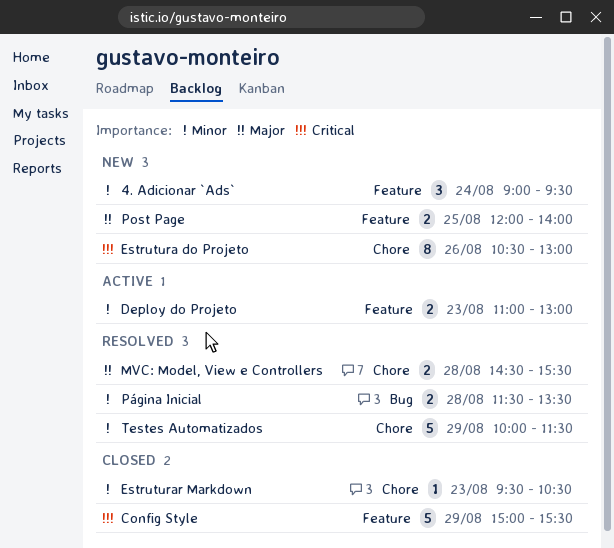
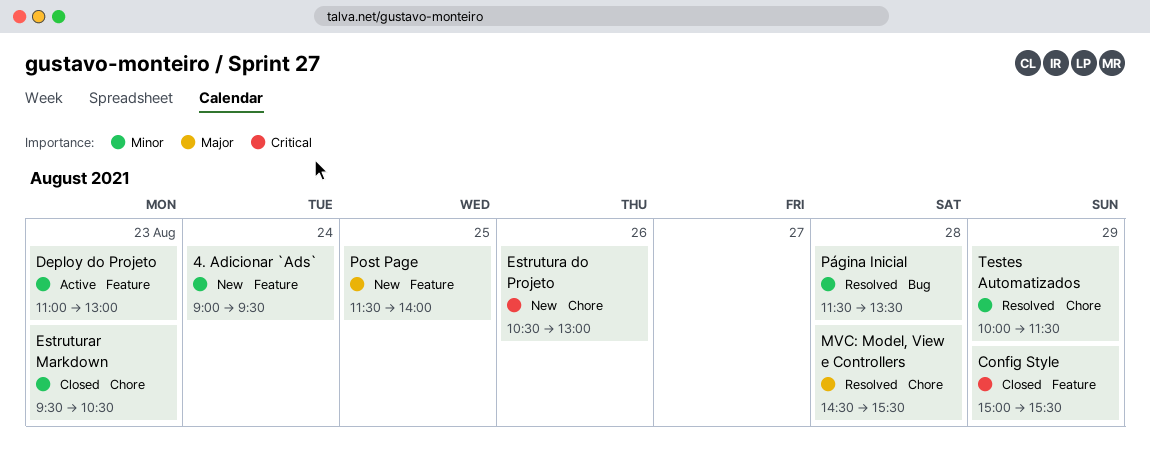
Post Page, begins: 12:00 -> 11:30

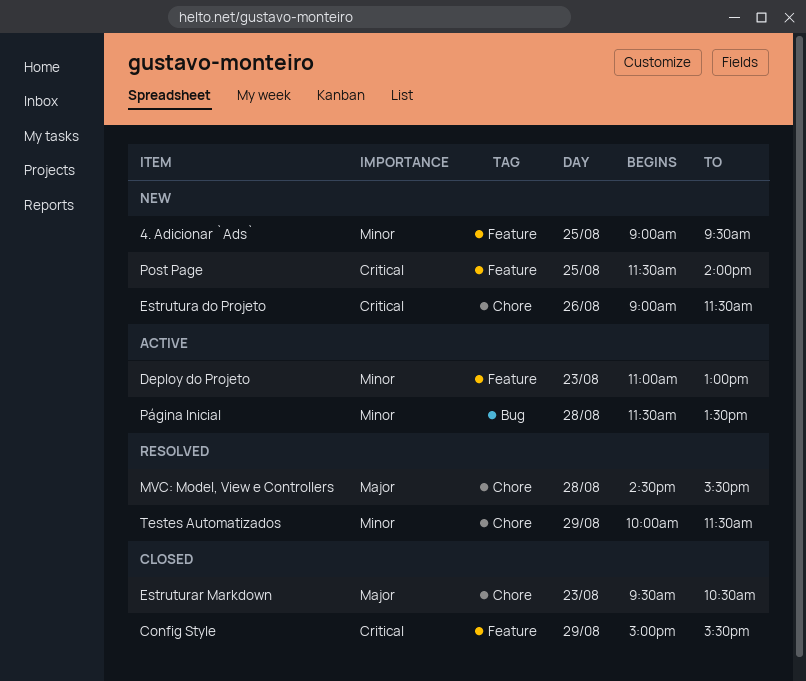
4. Adicionar `Ads`, day: Aug 24 -> Aug 25
Estrutura do Projeto, begins: 10:30 -> 09:00
Estrutura do Projeto, ends: 13:00 -> 11:30
Estruturar Markdown, priority: Minor -> Major
Post Page, priority: Major -> Critical
Página Inicial, status: Resolved -> Active

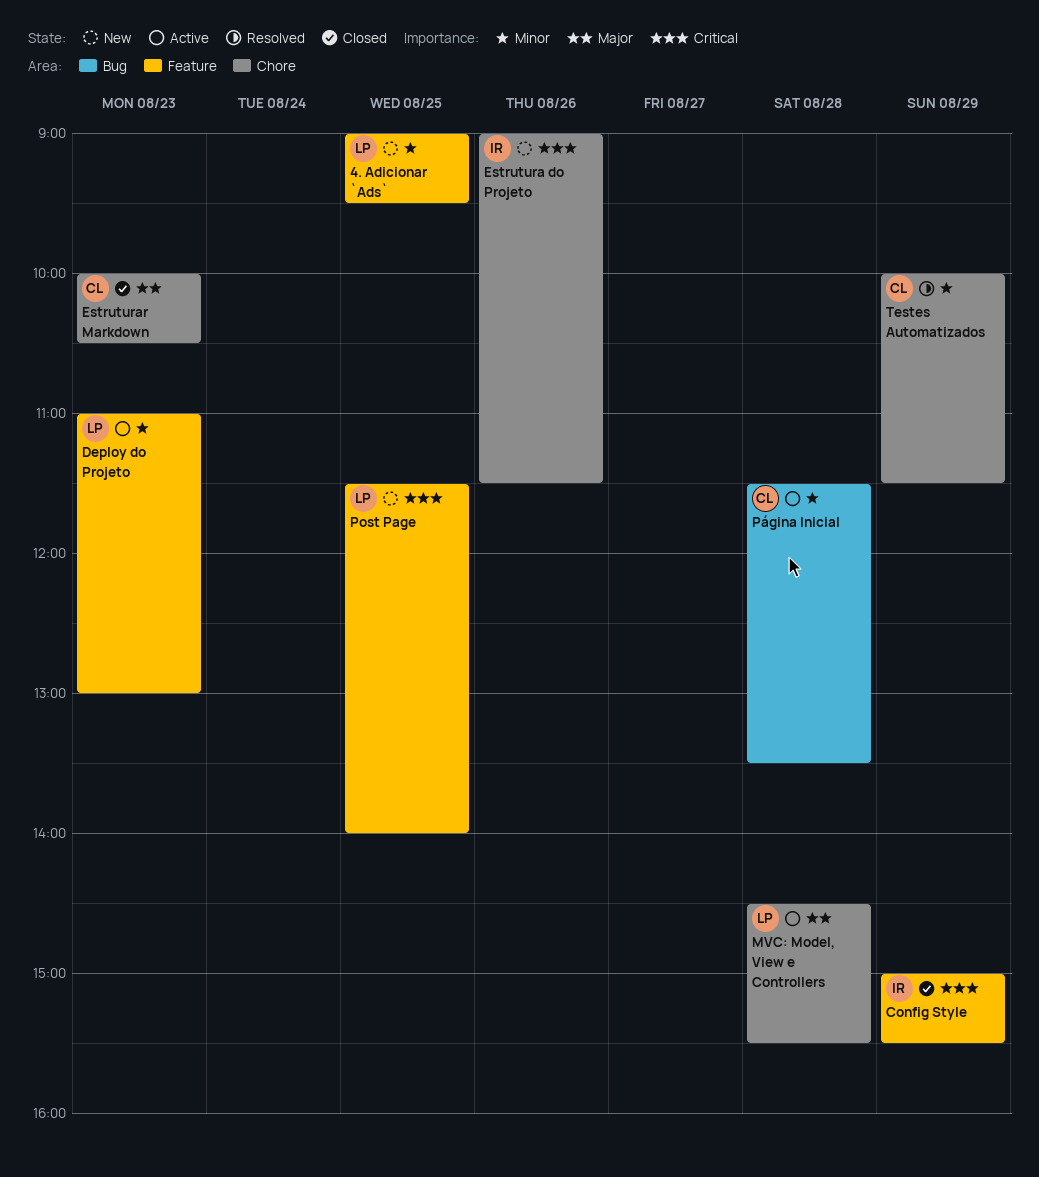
Estruturar Markdown, begins: 09:30 -> 10:00
MVC: Model, View e Controllers, status: Resolved -> Active

